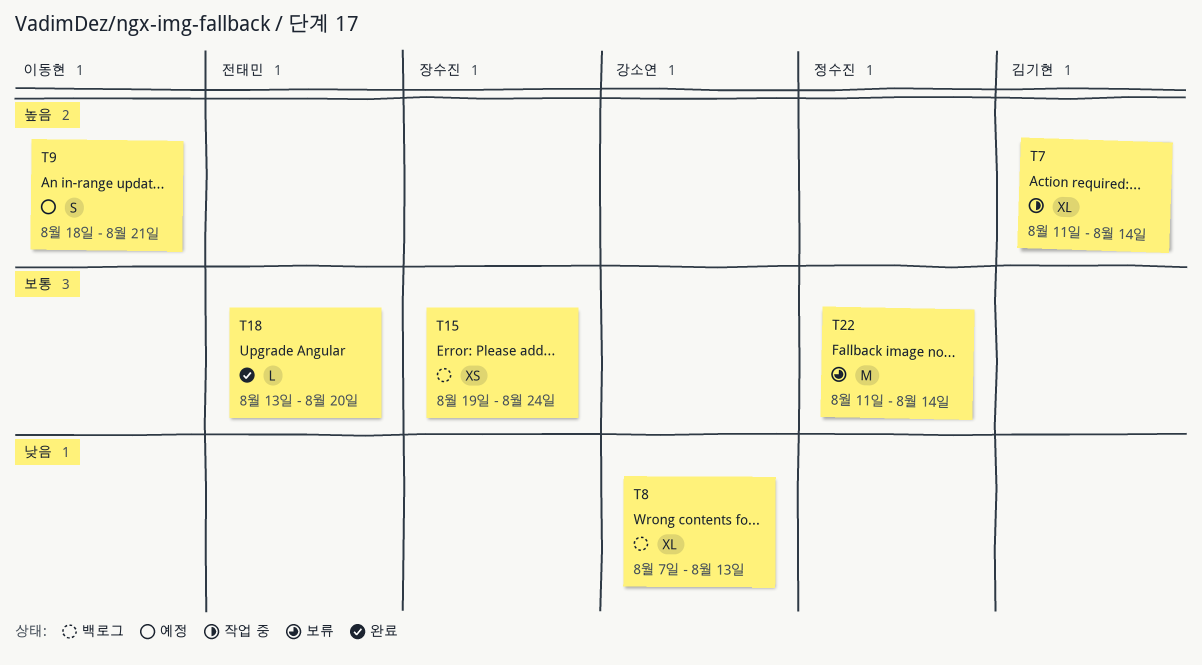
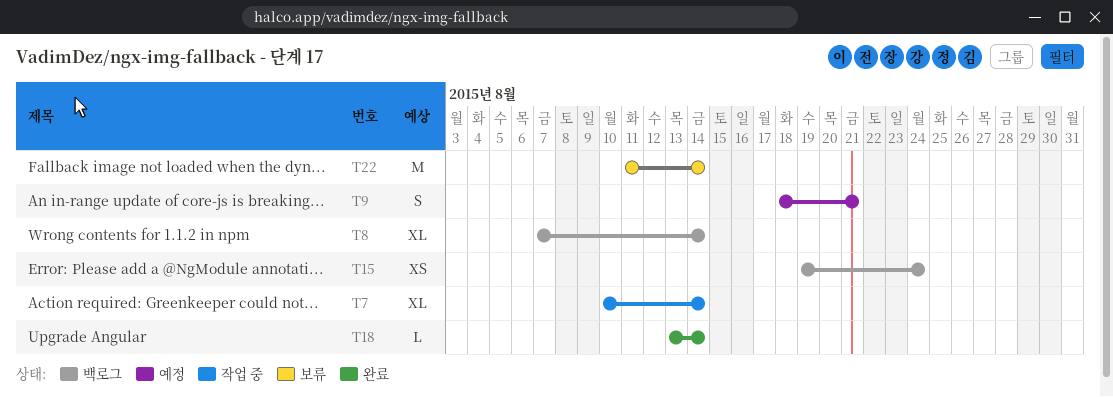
T7, start: Aug 11 -> Aug 10
T8, due: Aug 13 -> Aug 14
T18, due: Aug 20 -> Aug 14

